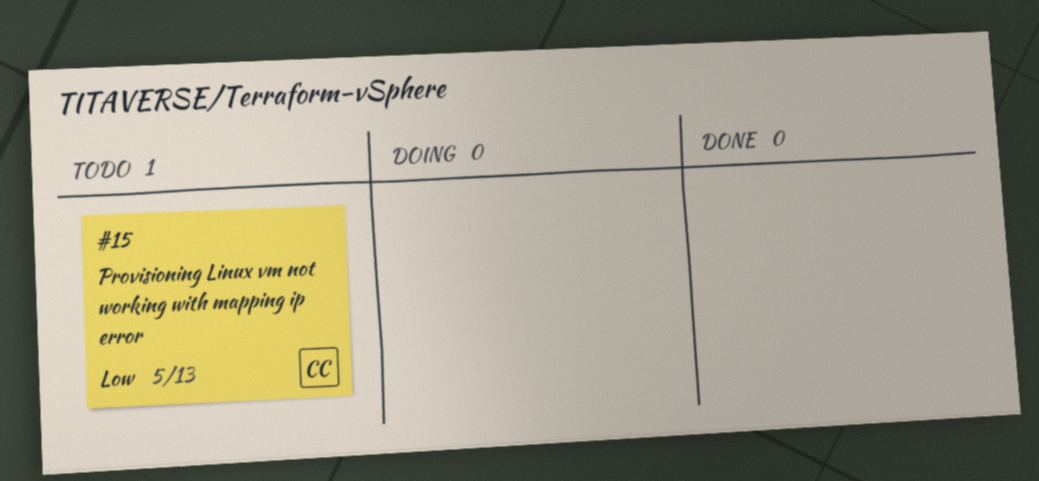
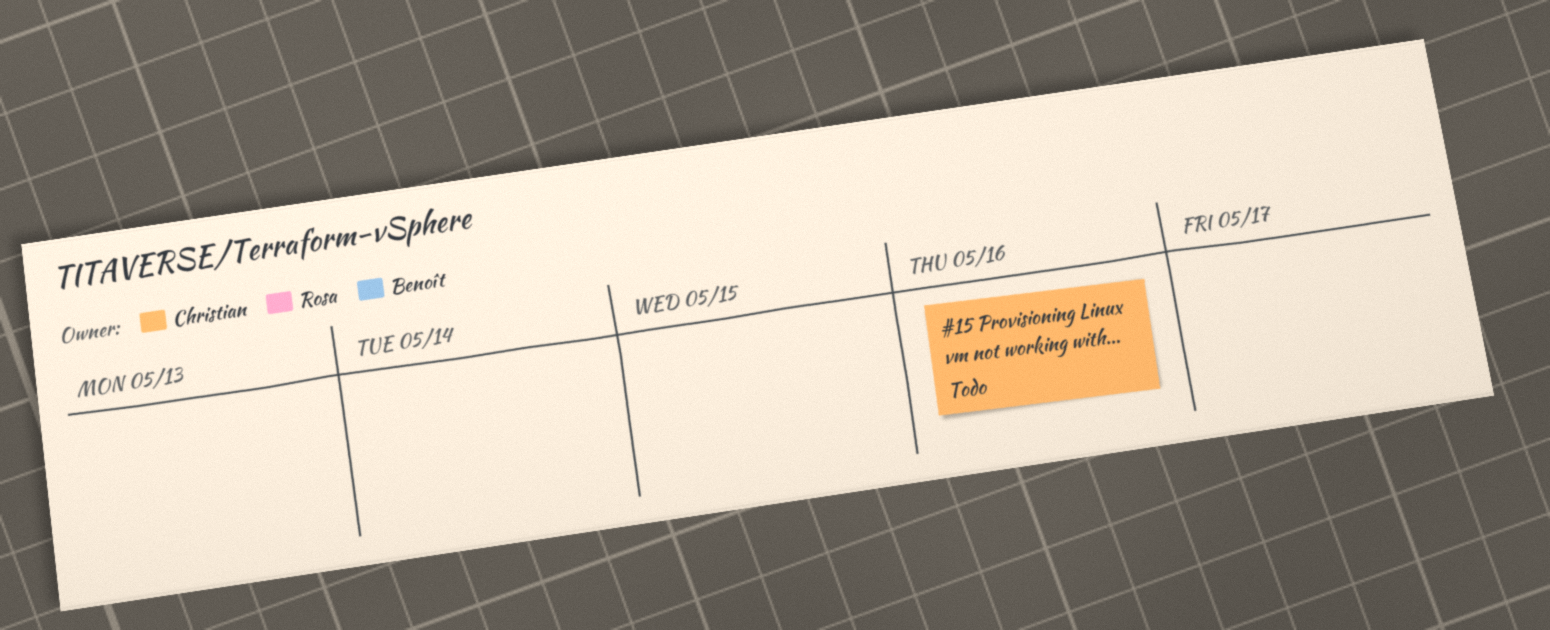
#15, due: May 13 -> May 16

